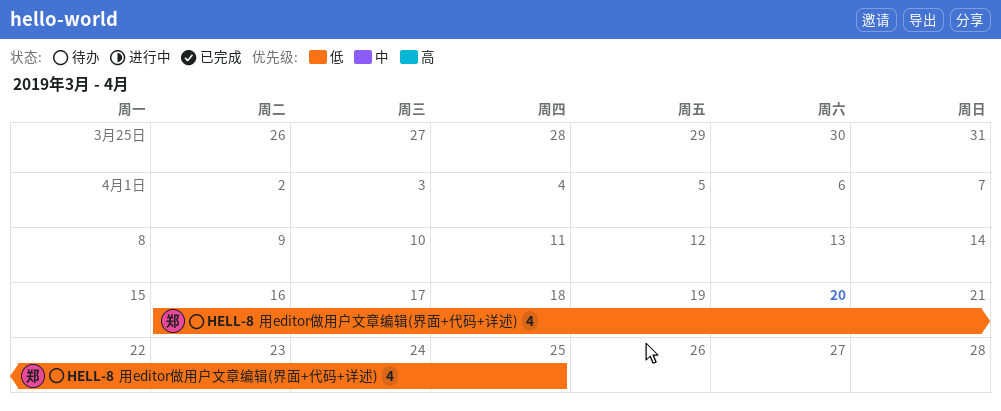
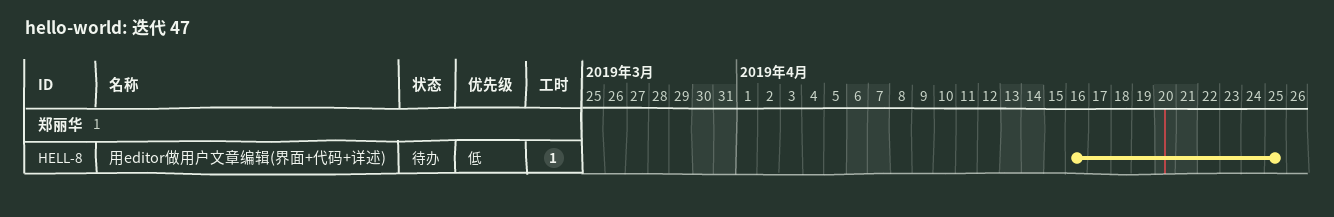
HELL-8, estimate: 4 -> 1

